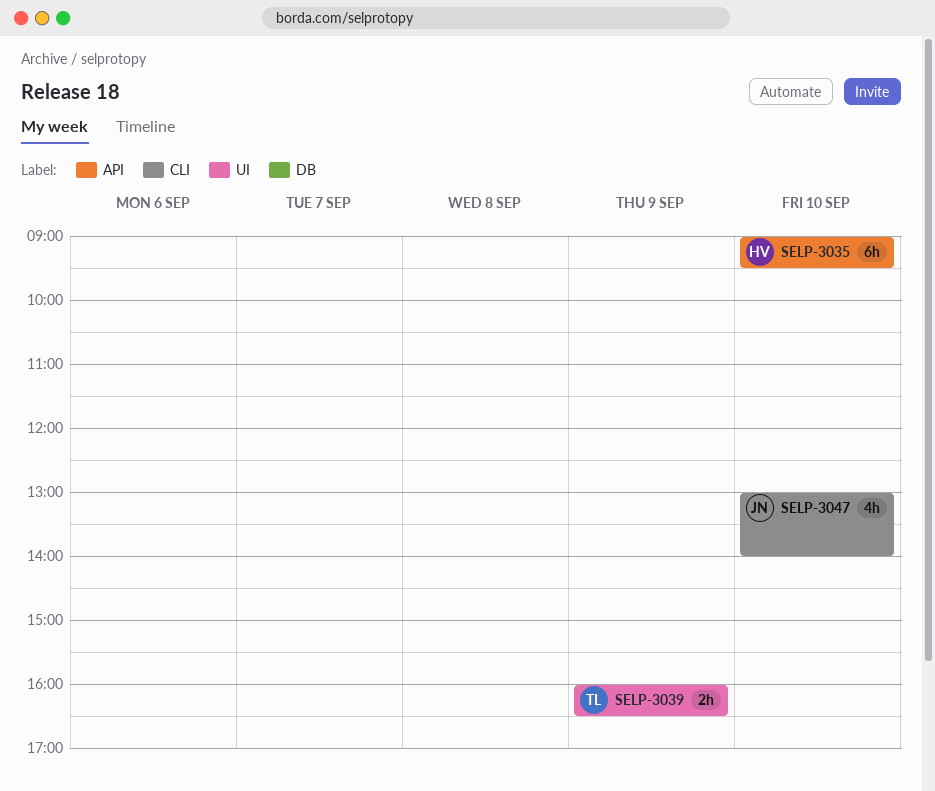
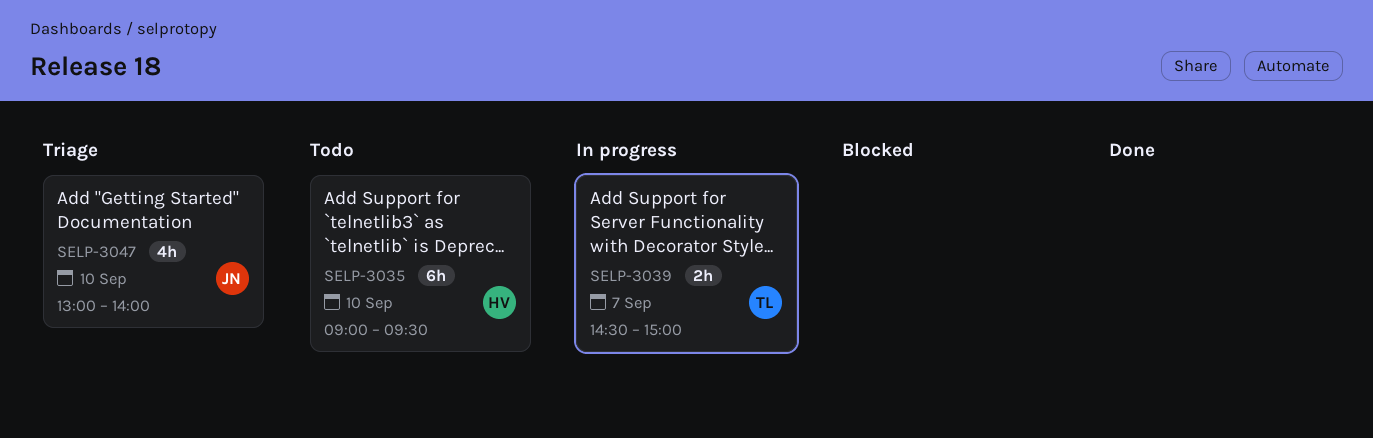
SELP-3039, day: Sep 9 -> Sep 7
SELP-3039, begins: 16:00 -> 14:30
SELP-3039, ends: 16:30 -> 15:00

